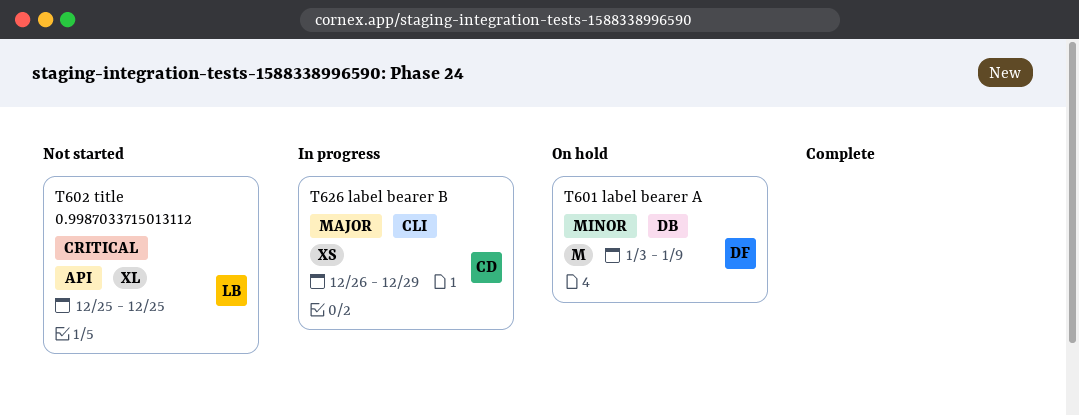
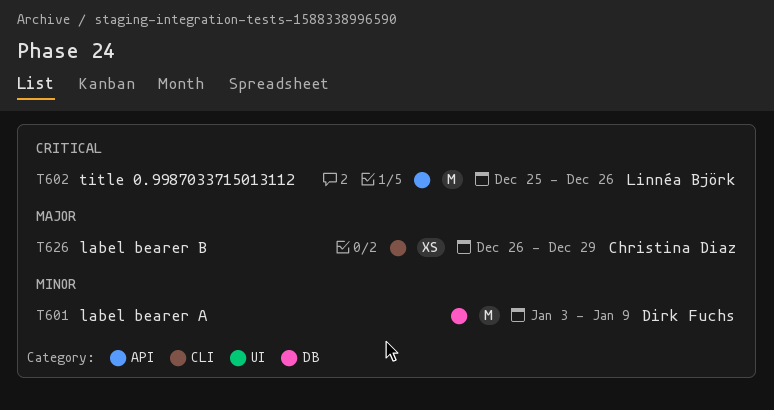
T602, estimate: XL -> M
T602, due: Dec 25 -> Dec 26

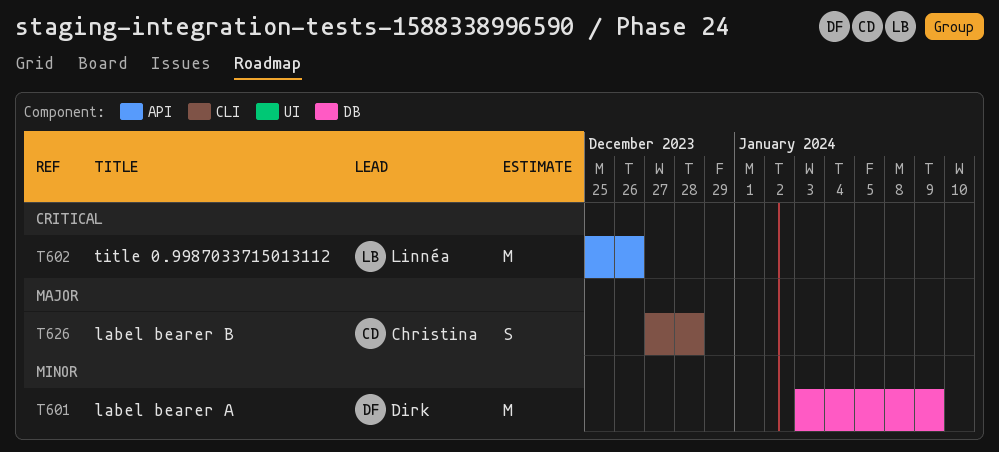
T626, estimate: XS -> S
T626, start: Dec 26 -> Dec 27
T626, due: Dec 29 -> Dec 28

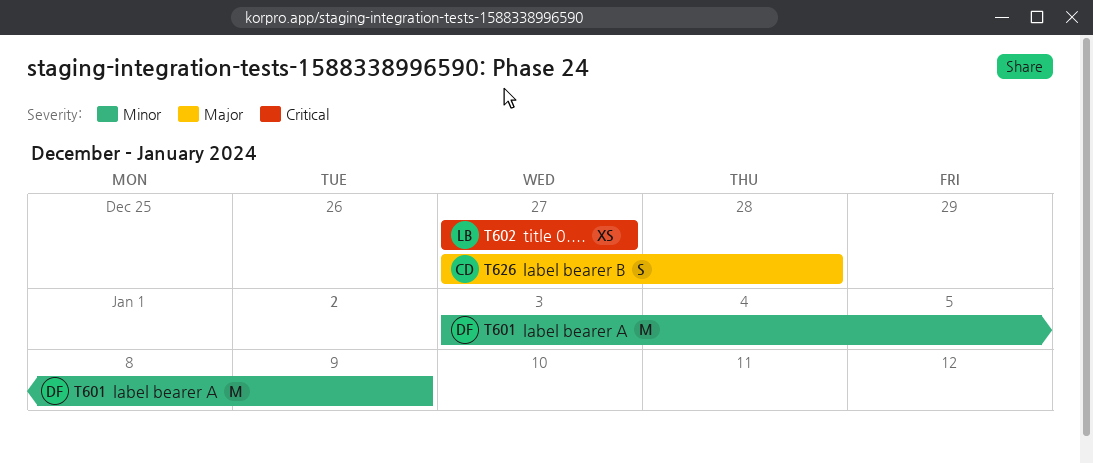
T602, estimate: M -> XS
T602, start: Dec 25 -> Dec 27
T602, due: Dec 26 -> Dec 27

